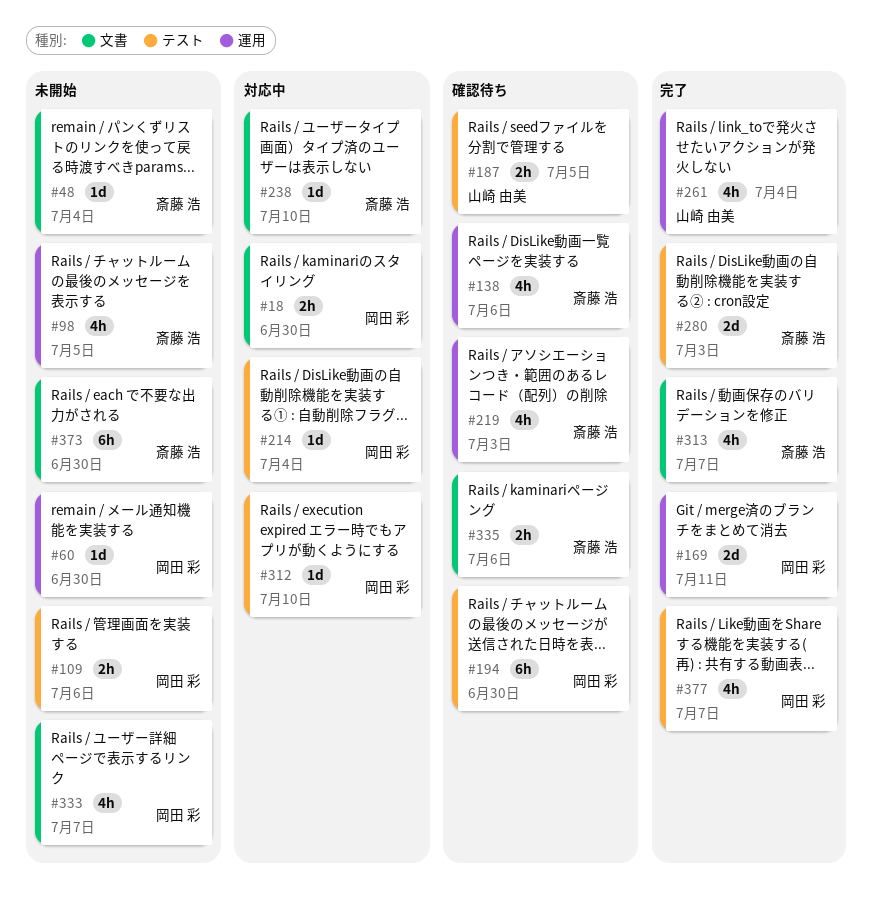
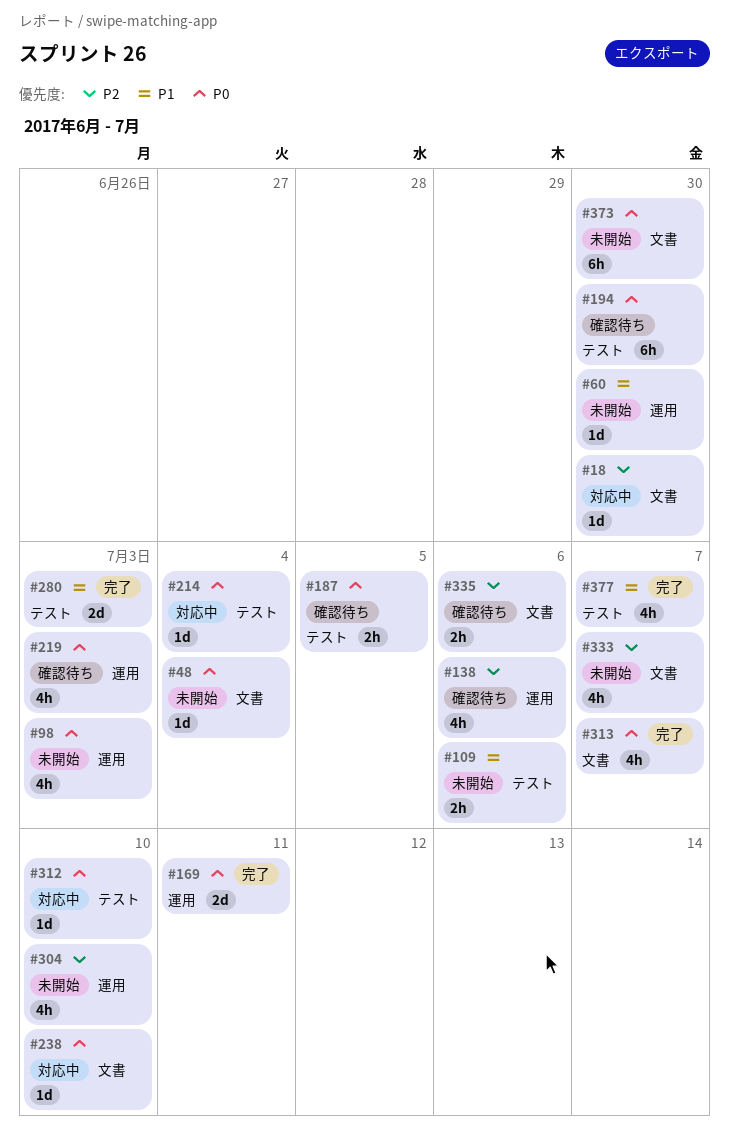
#18, estimate: 2h -> 1d
#98, due: Jul 5 -> Jul 3
#261: present -> none
#304: none -> present

